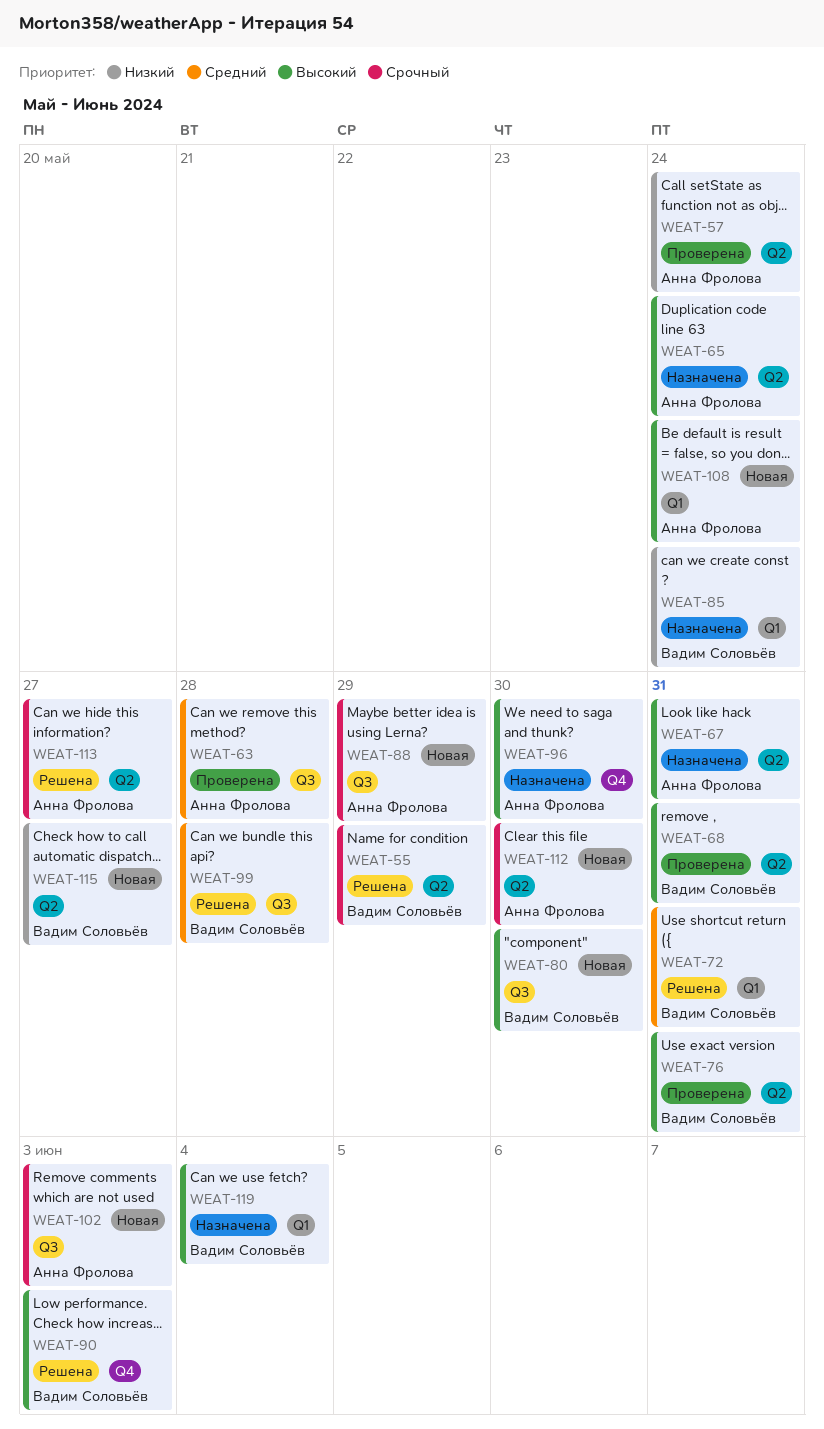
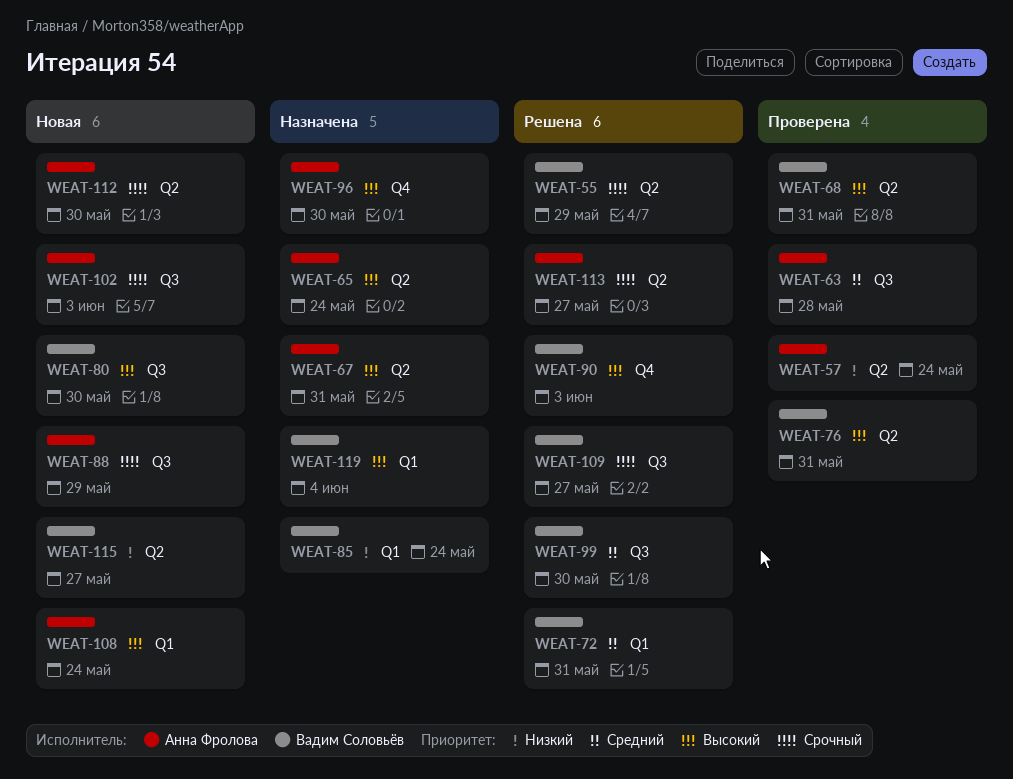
WEAT-99, due: May 28 -> May 30
WEAT-109: none -> present

